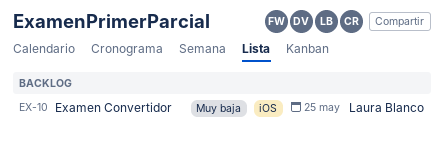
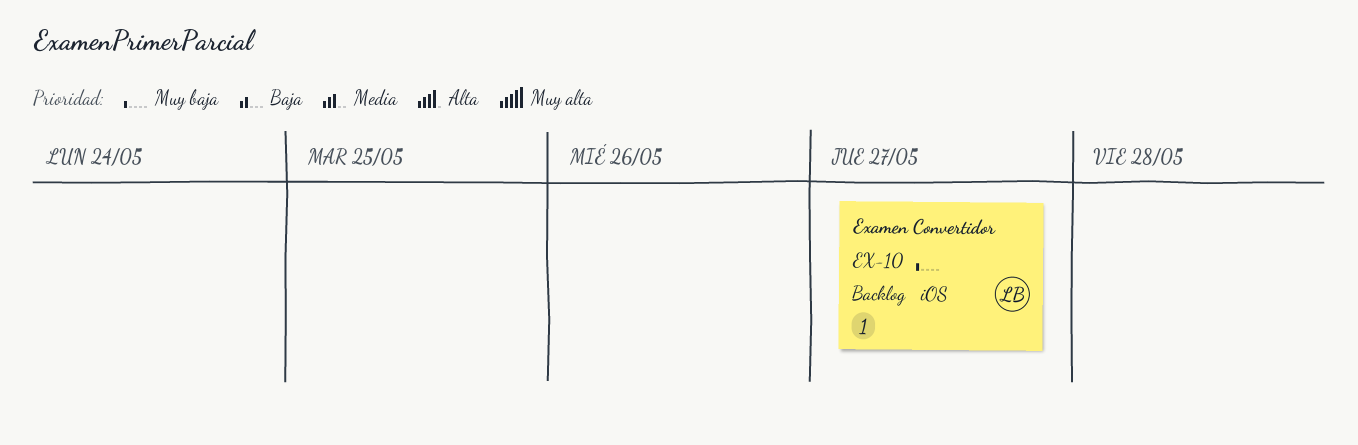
EX-10, due: May 25 -> May 27

